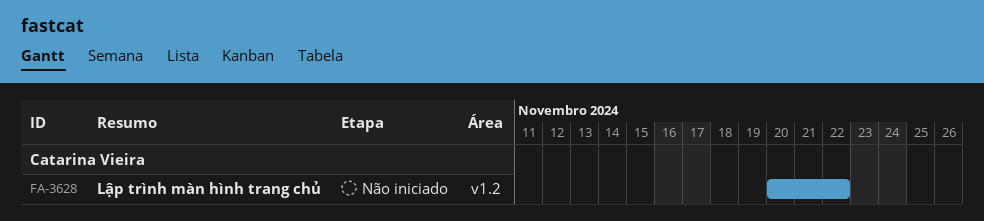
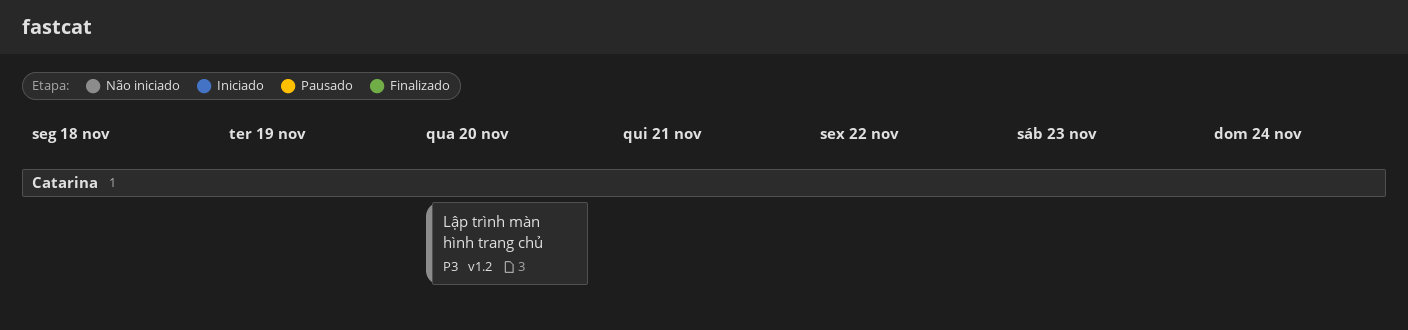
Lập trình màn hình trang chủ, due: Nov 22 -> Nov 20

